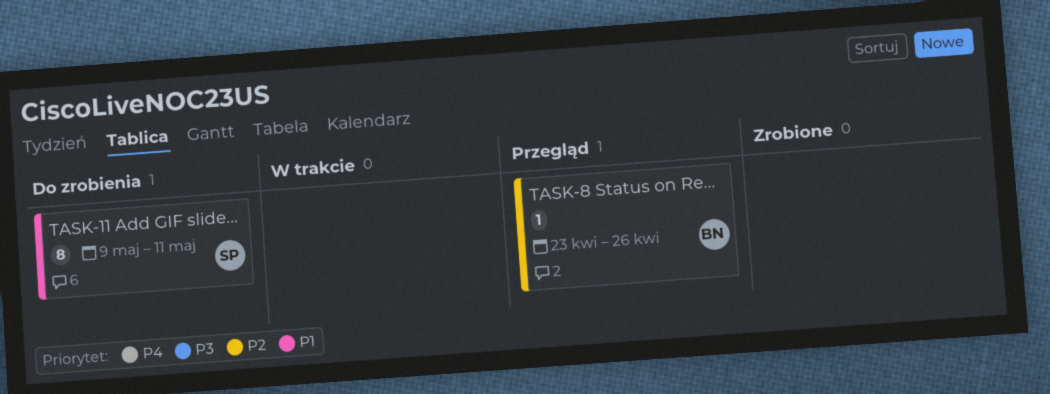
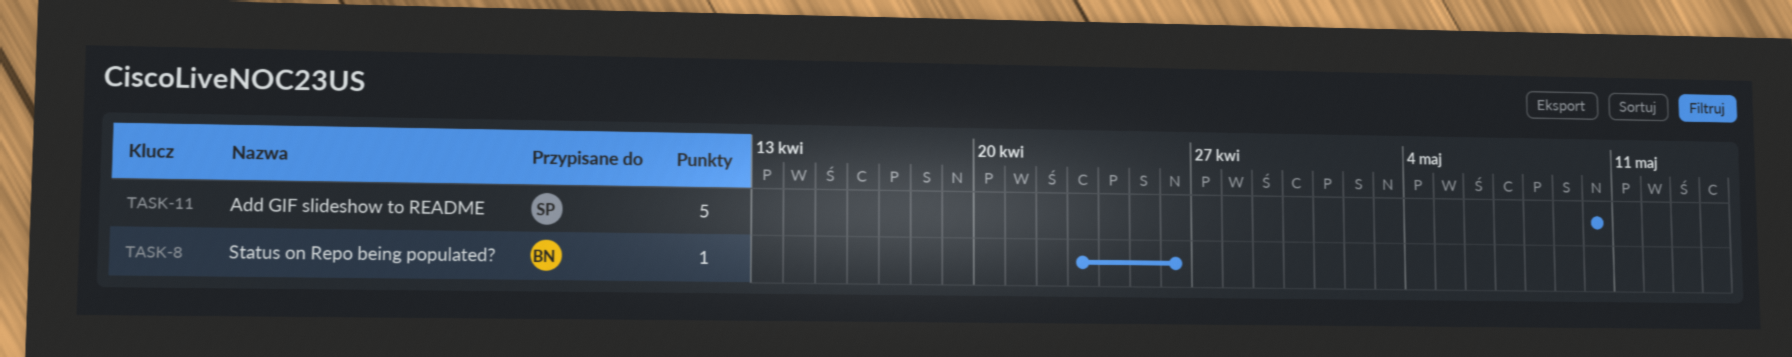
TASK-11, estimate: 8 -> 5
TASK-11, start: May 9 -> May 10
TASK-11, due: May 11 -> May 10

